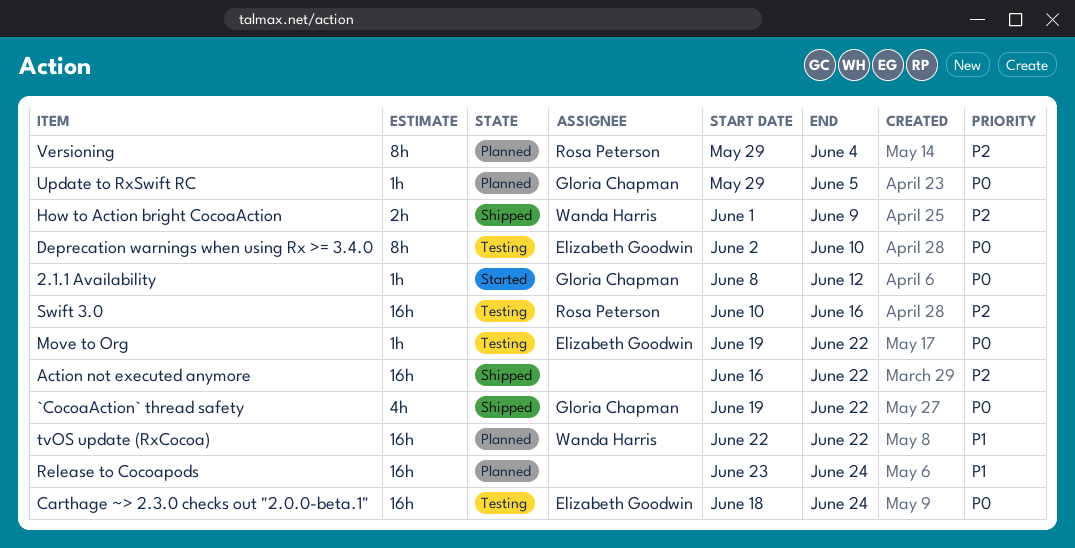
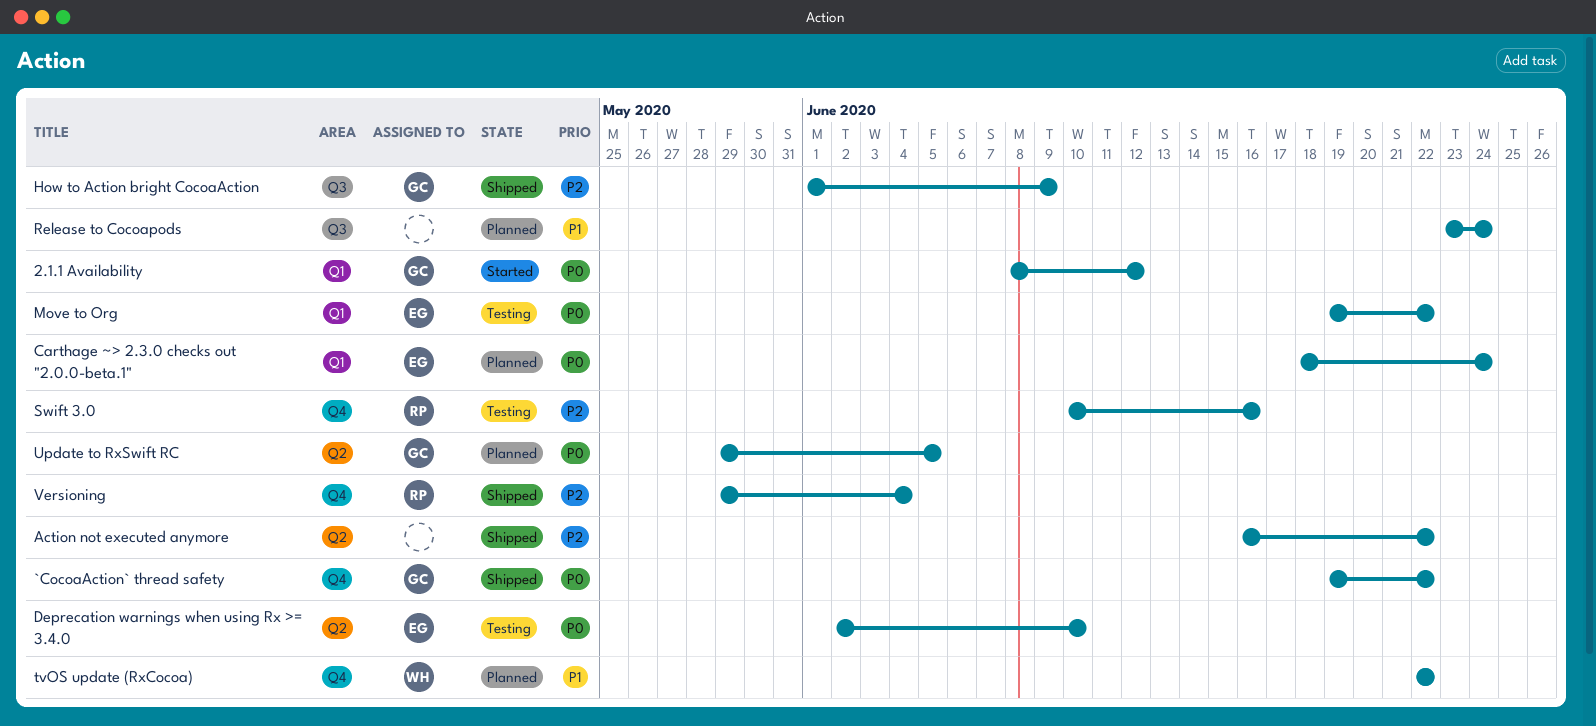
Carthage ~> 2.3.0 checks out "2.0.0-beta.1", status: Testing -> Planned
How to Action bright CocoaAction, owner: Wanda Harris -> Gloria Chapman
Versioning, status: Planned -> Shipped

